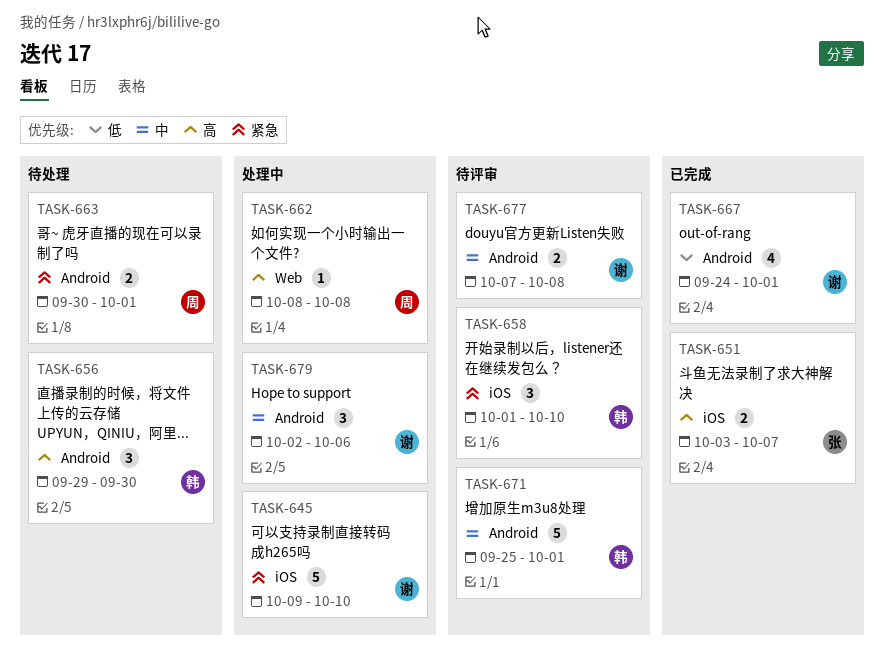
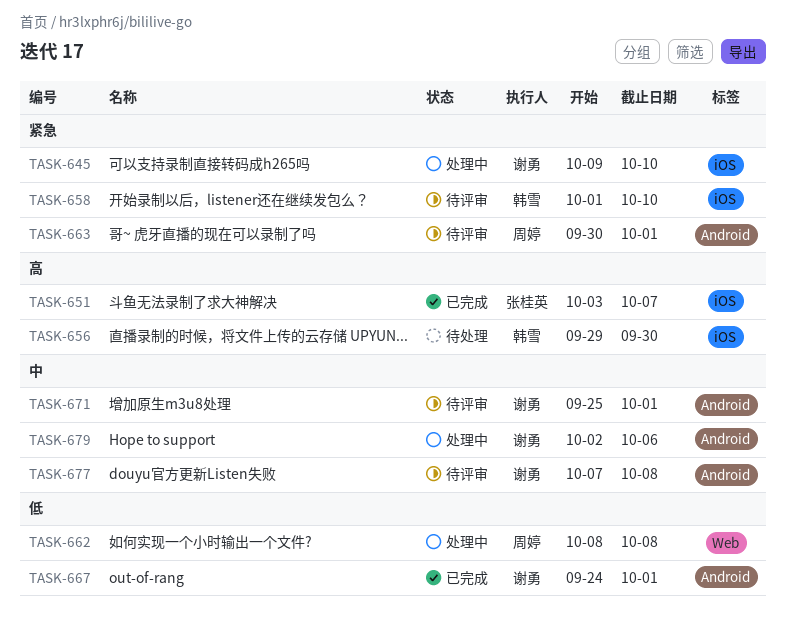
TASK-656, label: Android -> iOS
TASK-662, priority: 高 -> 低
TASK-663, status: 待处理 -> 待评审
TASK-671, owner: 韩雪 -> 谢勇

